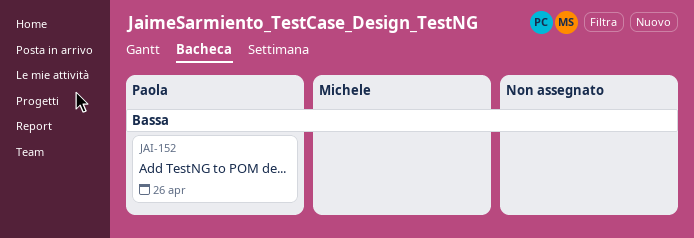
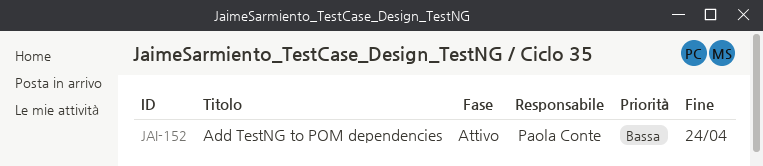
JAI-152, due: Apr 26 -> Apr 24

